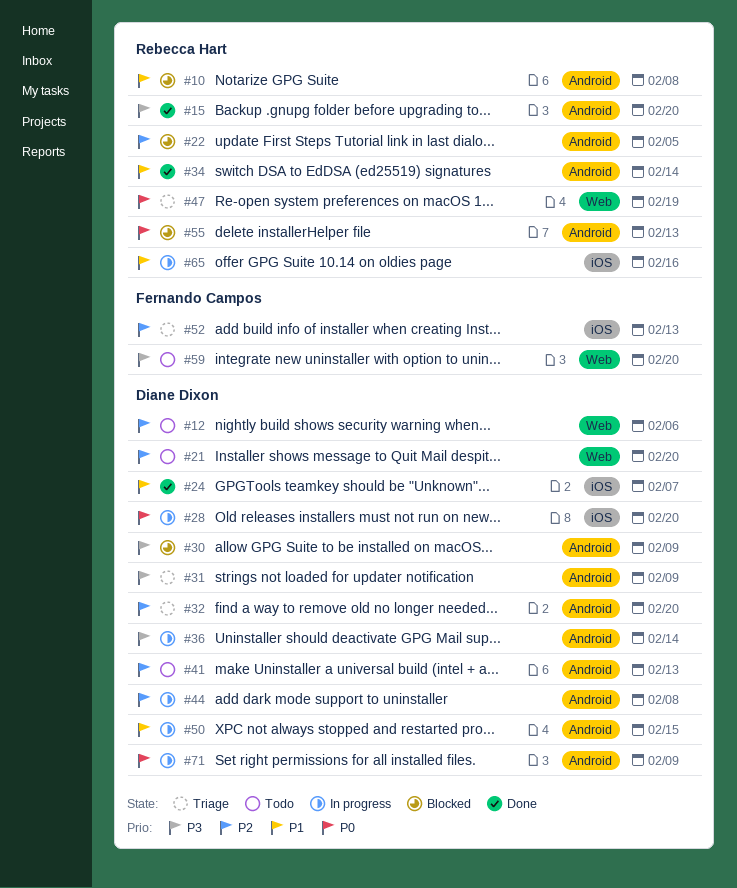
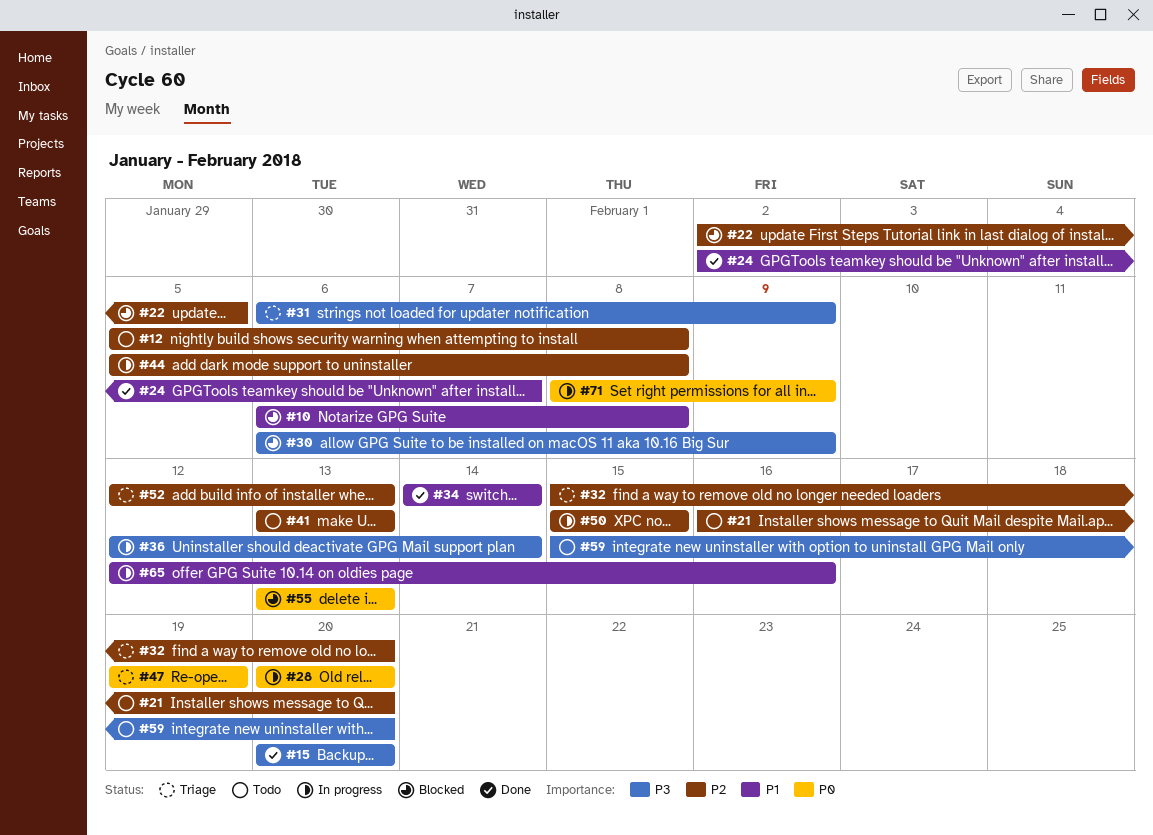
#12, due: Feb 6 -> Feb 8
#50, priority: P1 -> P2

